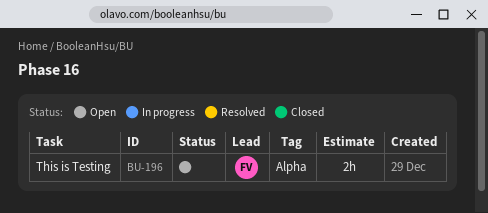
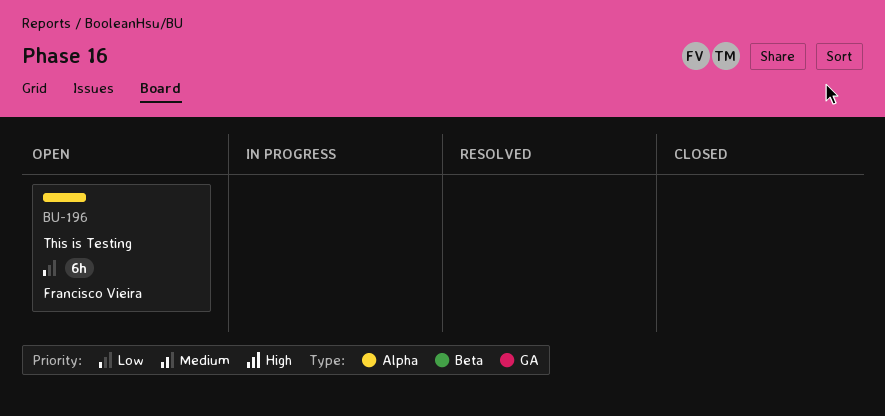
BU-196, estimate: 2h -> 6h

